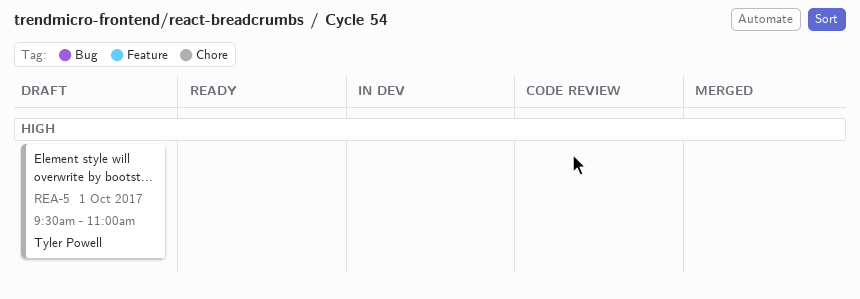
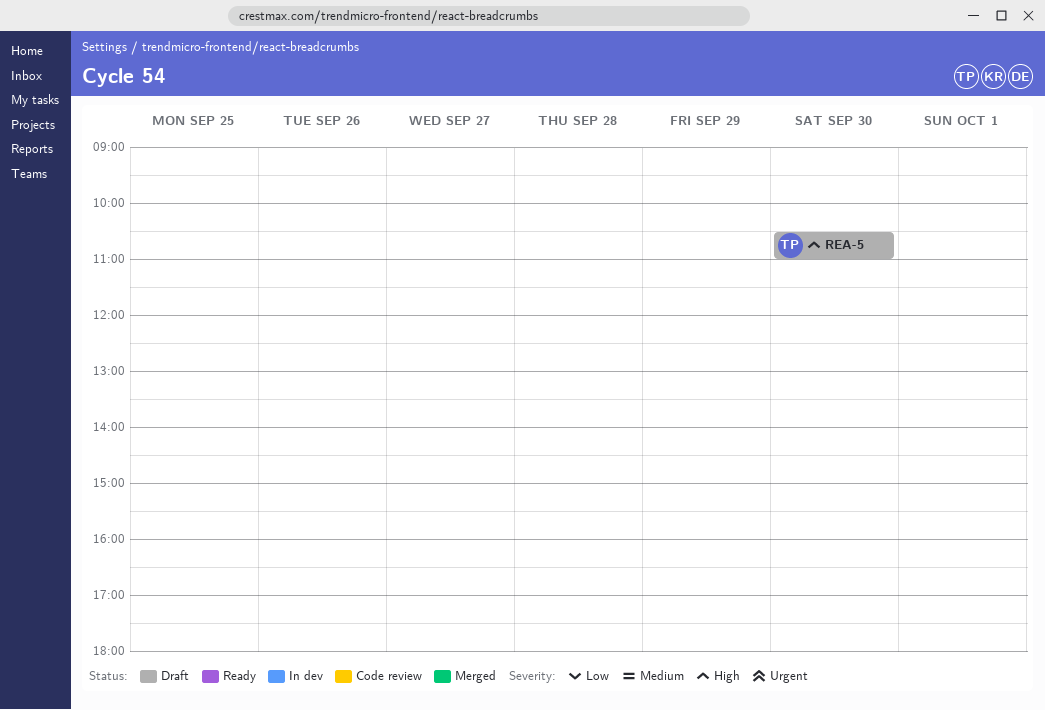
REA-5, day: Oct 1 -> Sep 30
REA-5, begins: 09:30 -> 10:30

